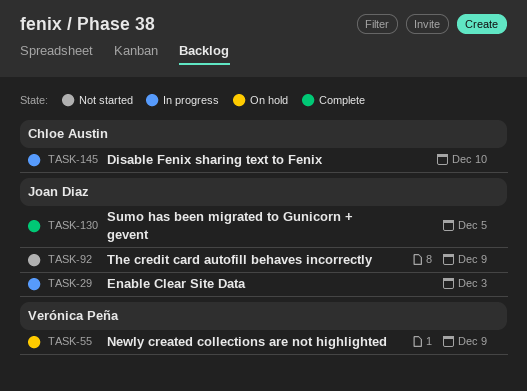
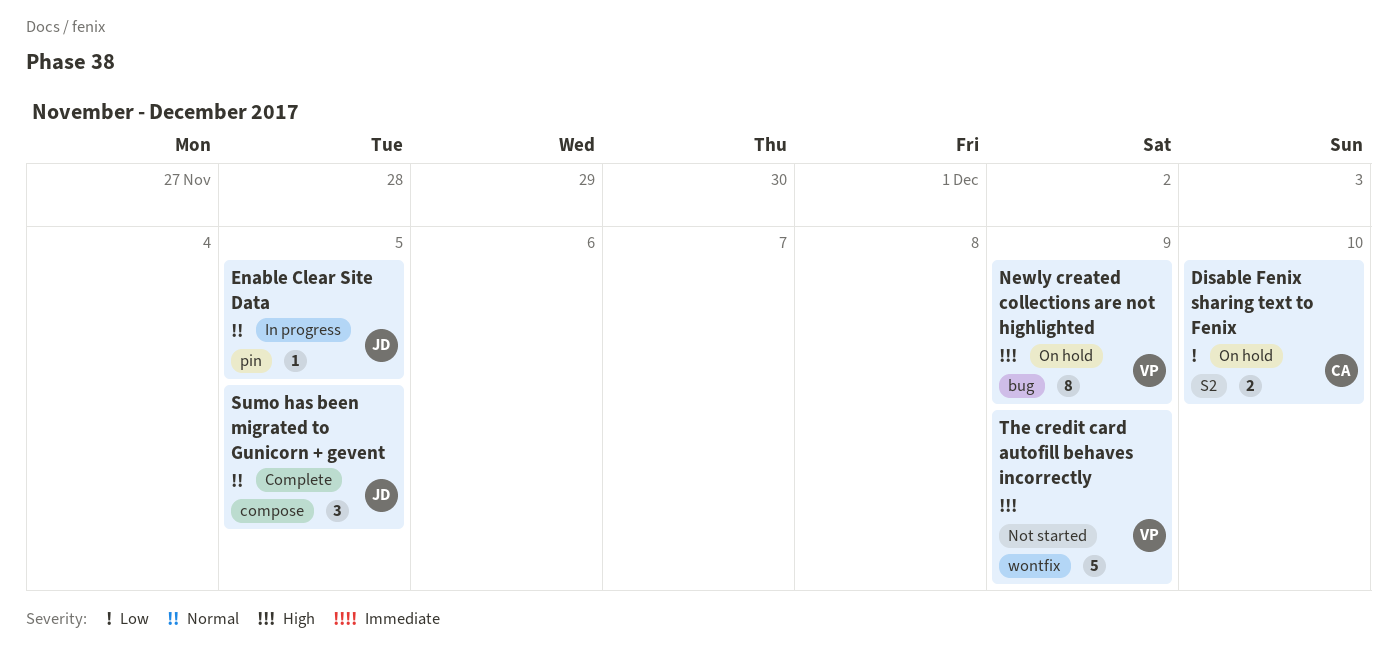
Disable Fenix sharing text to Fenix, status: In progress -> On hold
Enable Clear Site Data, due: Dec 3 -> Dec 5
The credit card autofill behaves incorrectly, owner: Joan Diaz -> Verónica Peña

